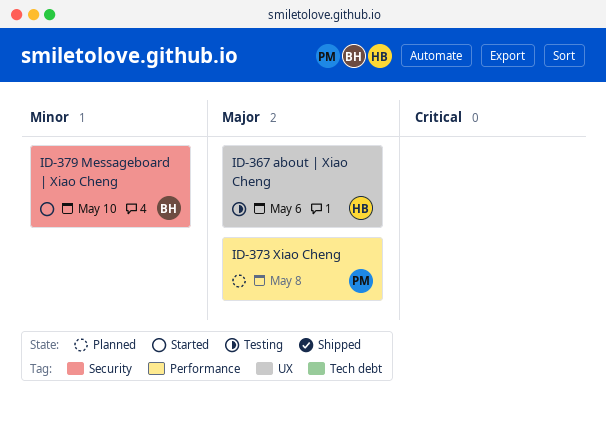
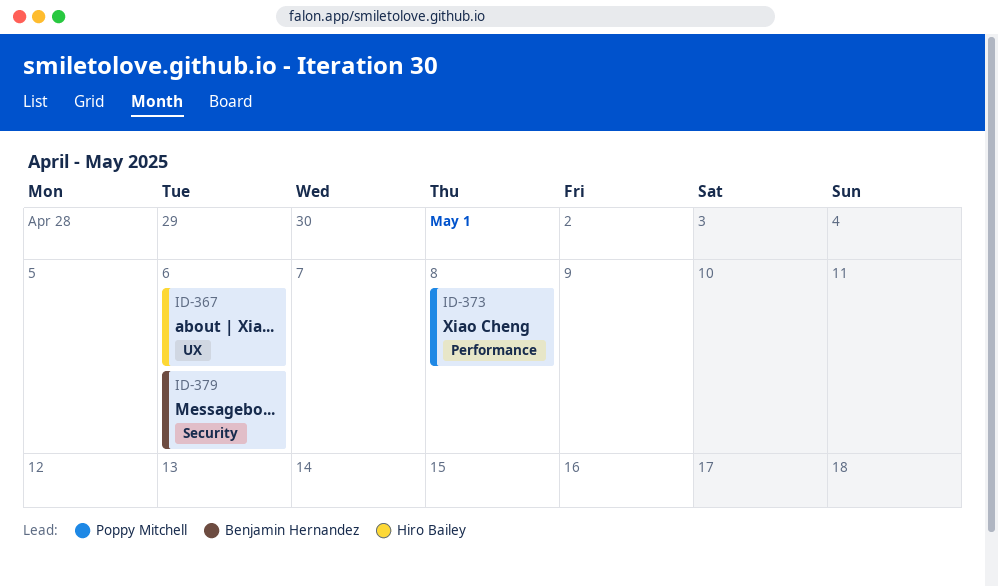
ID-379, due: May 10 -> May 6

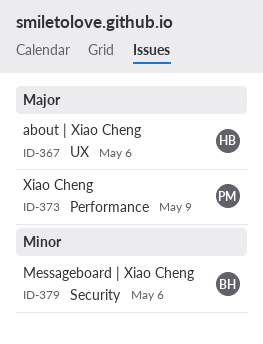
ID-373, due: May 8 -> May 9

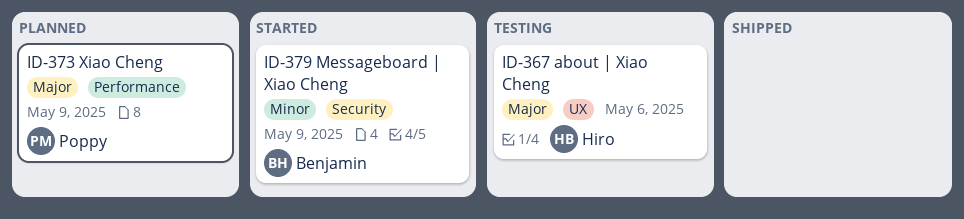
ID-379, due: May 6 -> May 9

